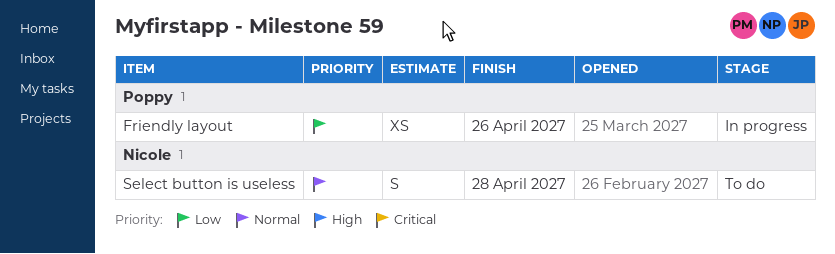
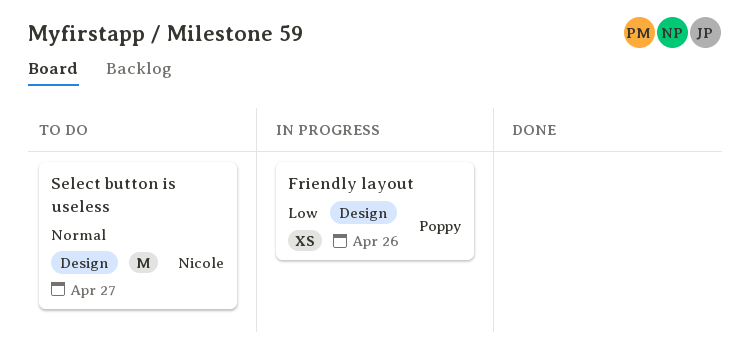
Select button is useless, estimate: S -> M
Select button is useless, due: Apr 28 -> Apr 27

